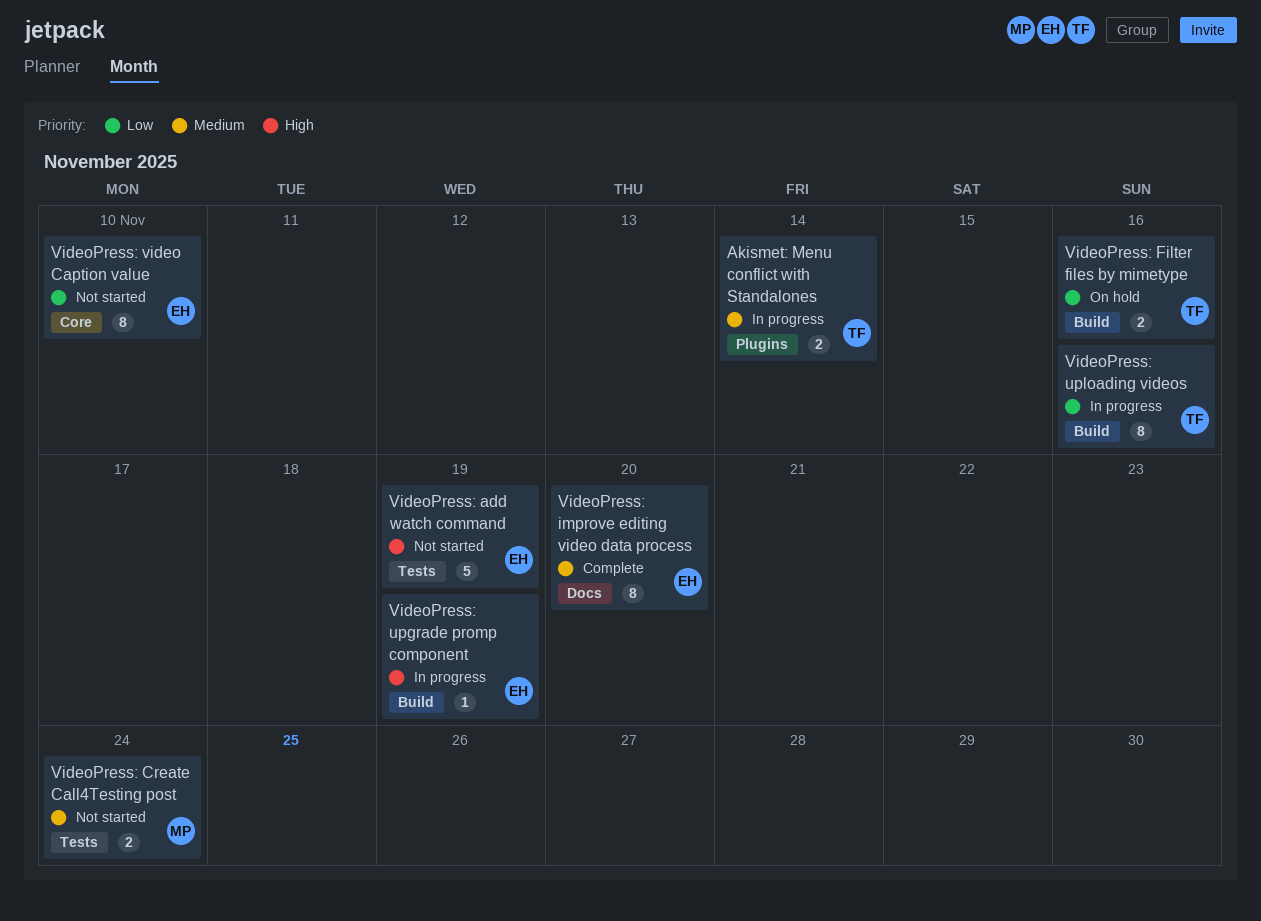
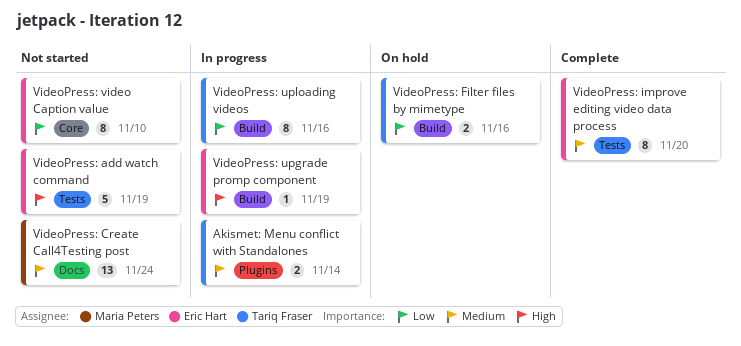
VideoPress: Create Call4Testing post, label: Tests -> Docs
VideoPress: Create Call4Testing post, estimate: 2 -> 13
VideoPress: improve editing video data process, label: Docs -> Tests

